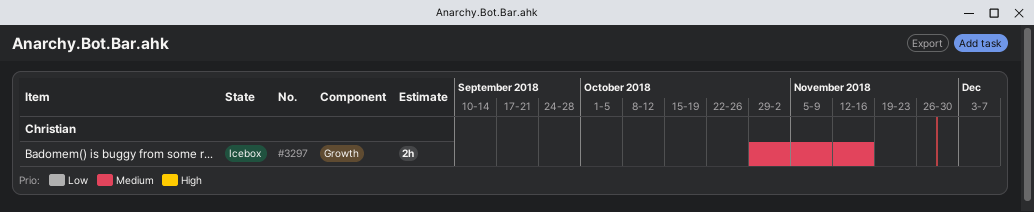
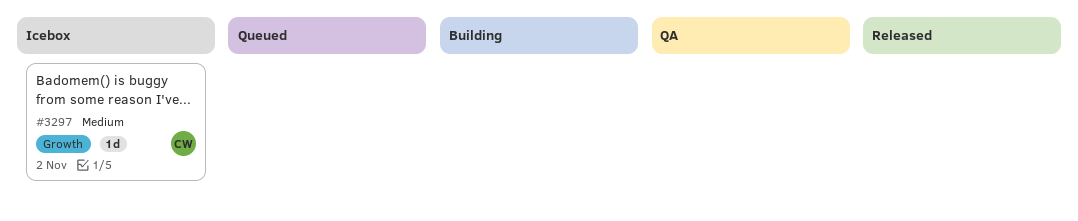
#3297, estimate: 2h -> 1d
#3297, due: Nov 16 -> Nov 2

